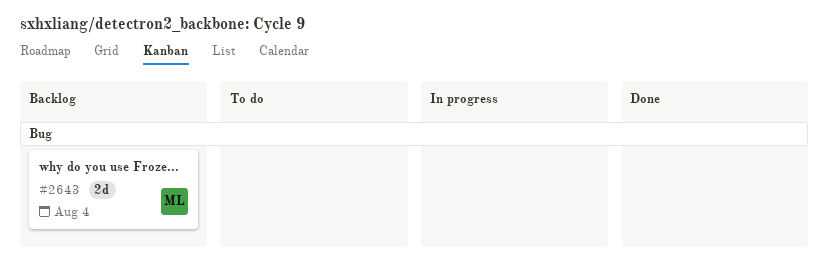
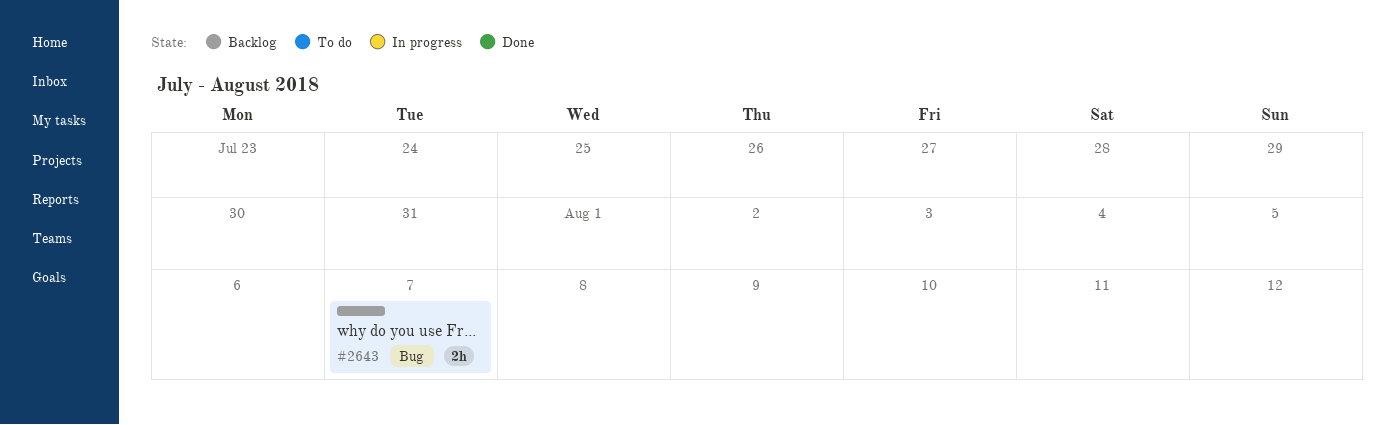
#2643, estimate: 2d -> 2h
#2643, due: Aug 4 -> Aug 7

